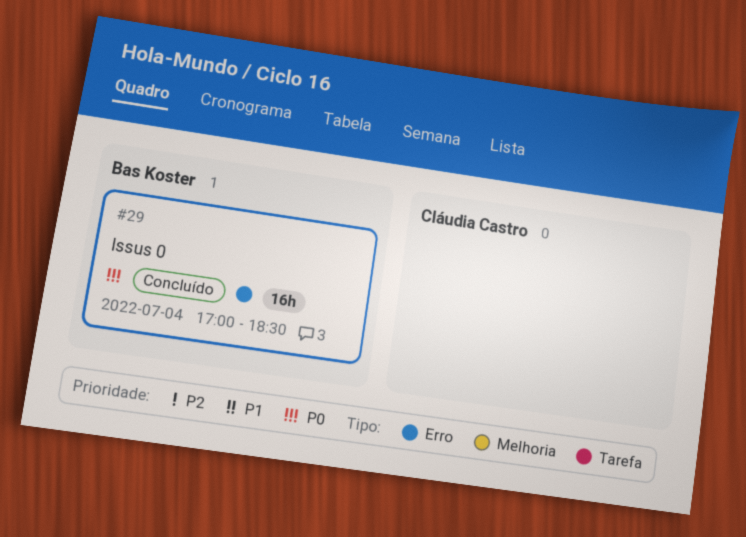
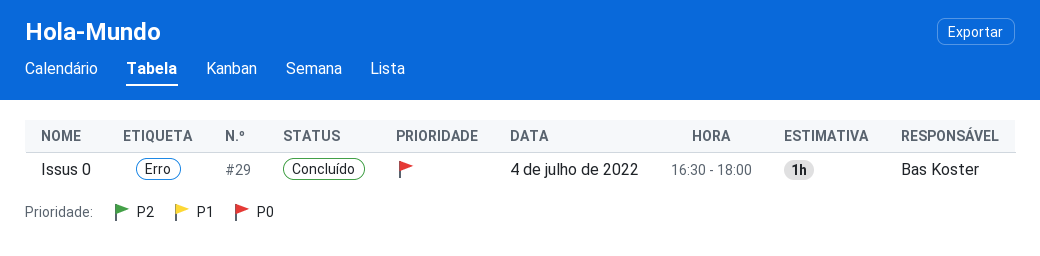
#29, estimate: 16h -> 1h
#29, begins: 17:00 -> 16:30
#29, ends: 18:30 -> 18:00

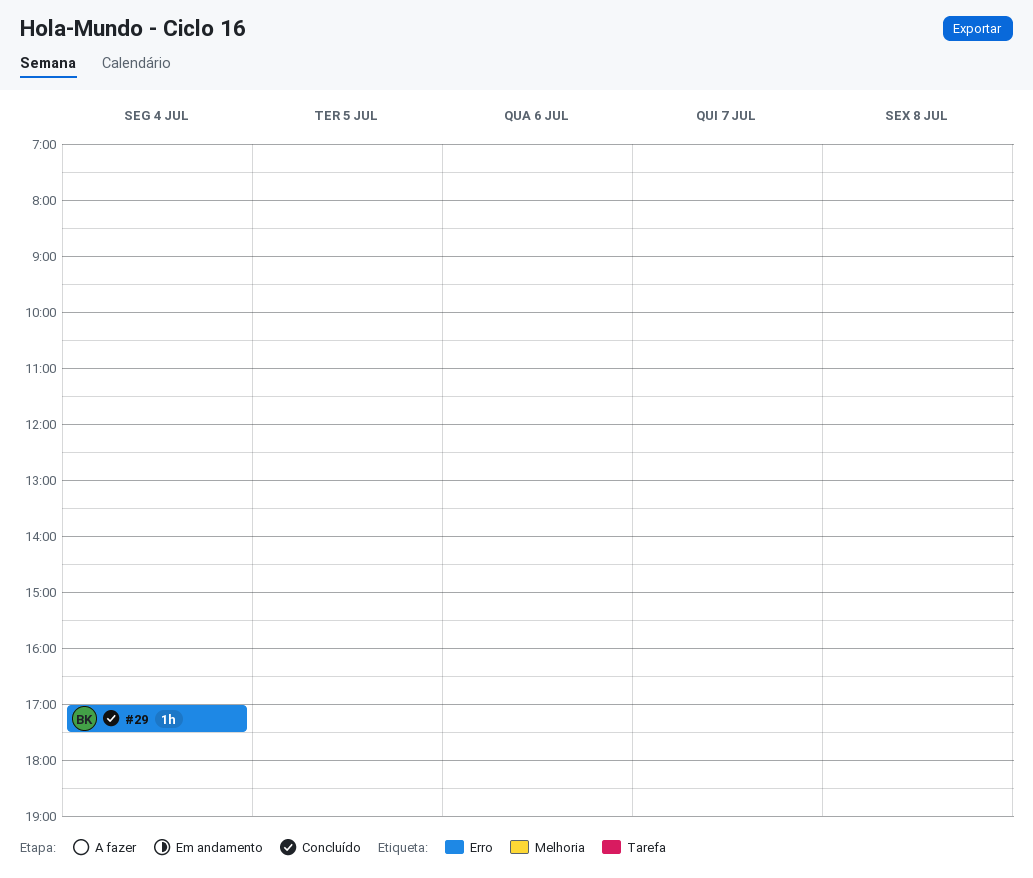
#29, begins: 16:30 -> 17:00
#29, ends: 18:00 -> 17:30

